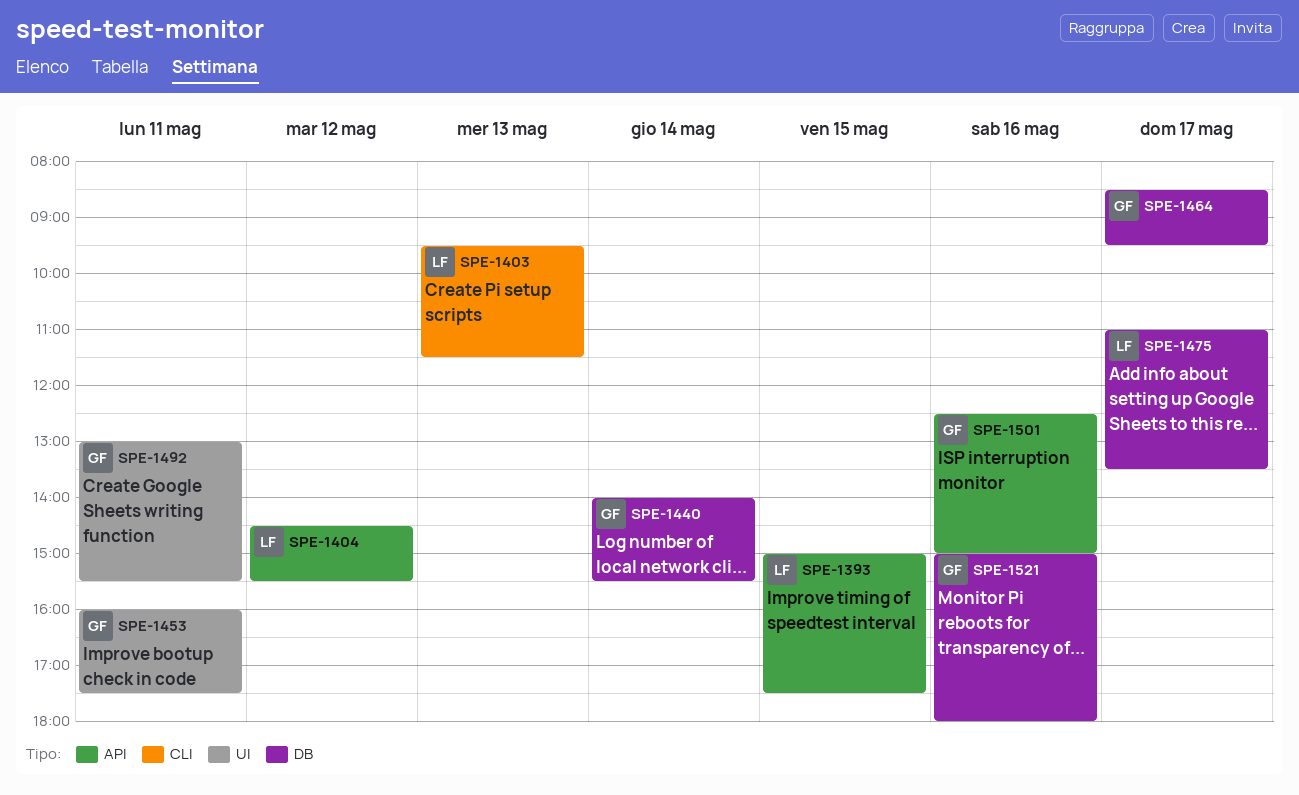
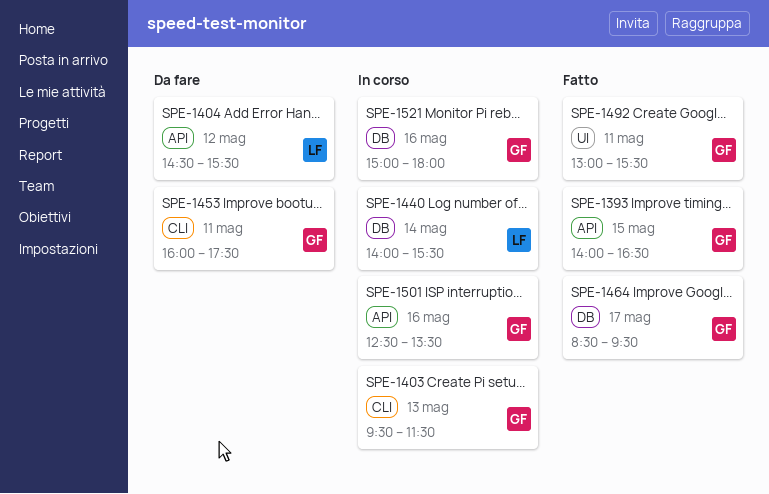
SPE-1393, owner: LF -> GF
SPE-1393, begins: 15:00 -> 14:00
SPE-1393, ends: 17:30 -> 16:30
SPE-1403, owner: LF -> GF
SPE-1440, owner: GF -> LF
SPE-1453, label: UI -> CLI
SPE-1475: present -> none
SPE-1501, ends: 15:00 -> 13:30

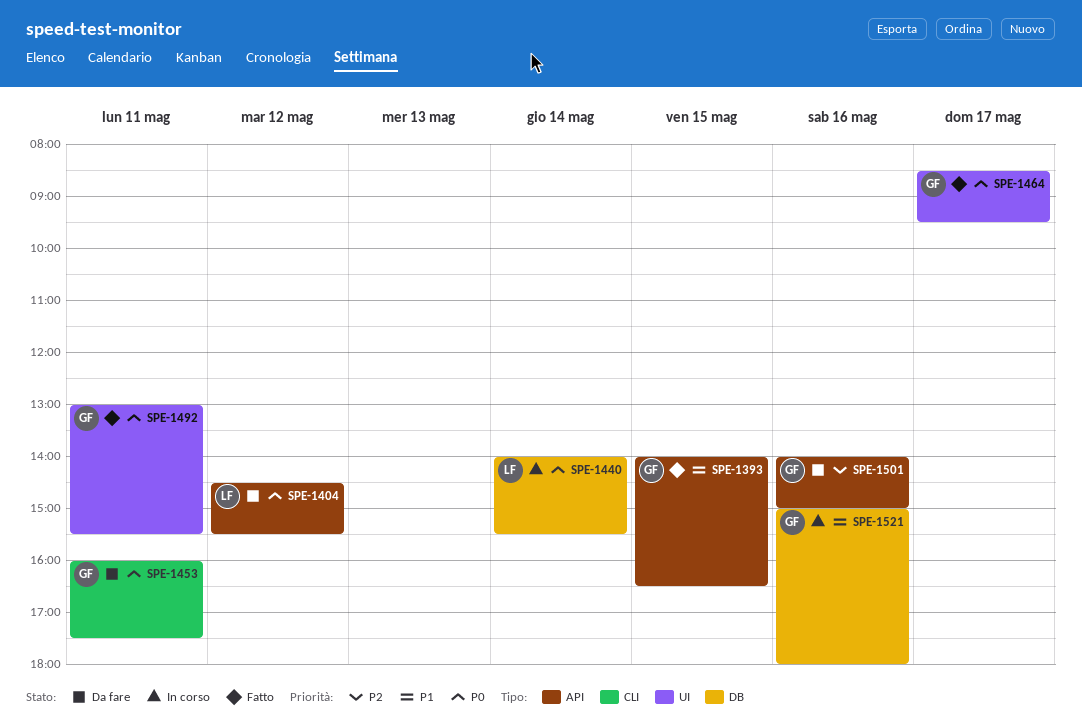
SPE-1403: present -> none
SPE-1464, label: DB -> UI
SPE-1501, status: In corso -> Da fare
SPE-1501, begins: 12:30 -> 14:00
SPE-1501, ends: 13:30 -> 15:00

